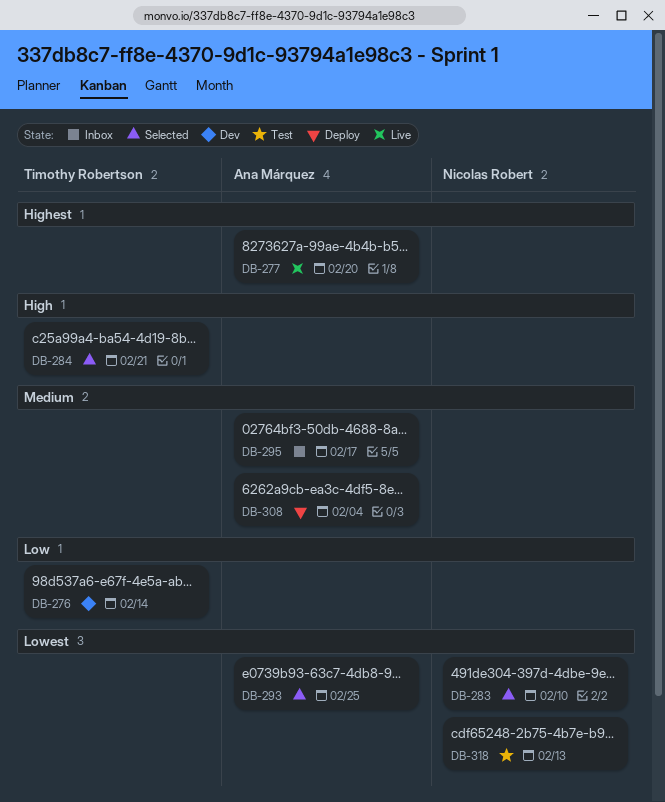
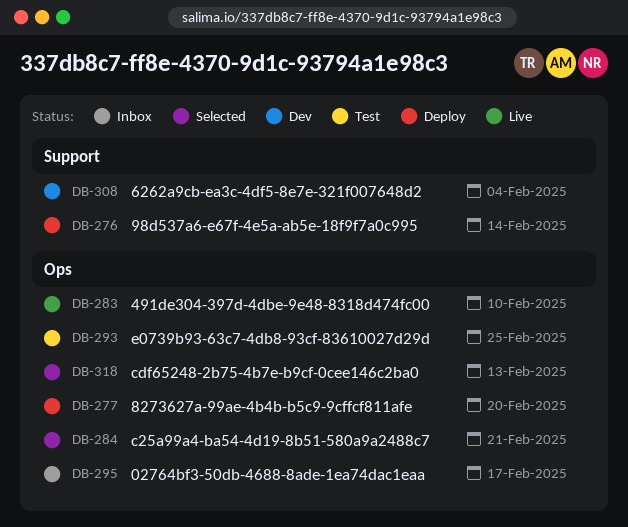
DB-276, status: Dev -> Deploy
DB-277, status: Live -> Deploy
DB-283, status: Selected -> Live
DB-293, status: Selected -> Test
DB-308, status: Deploy -> Dev
DB-318, status: Test -> Selected

